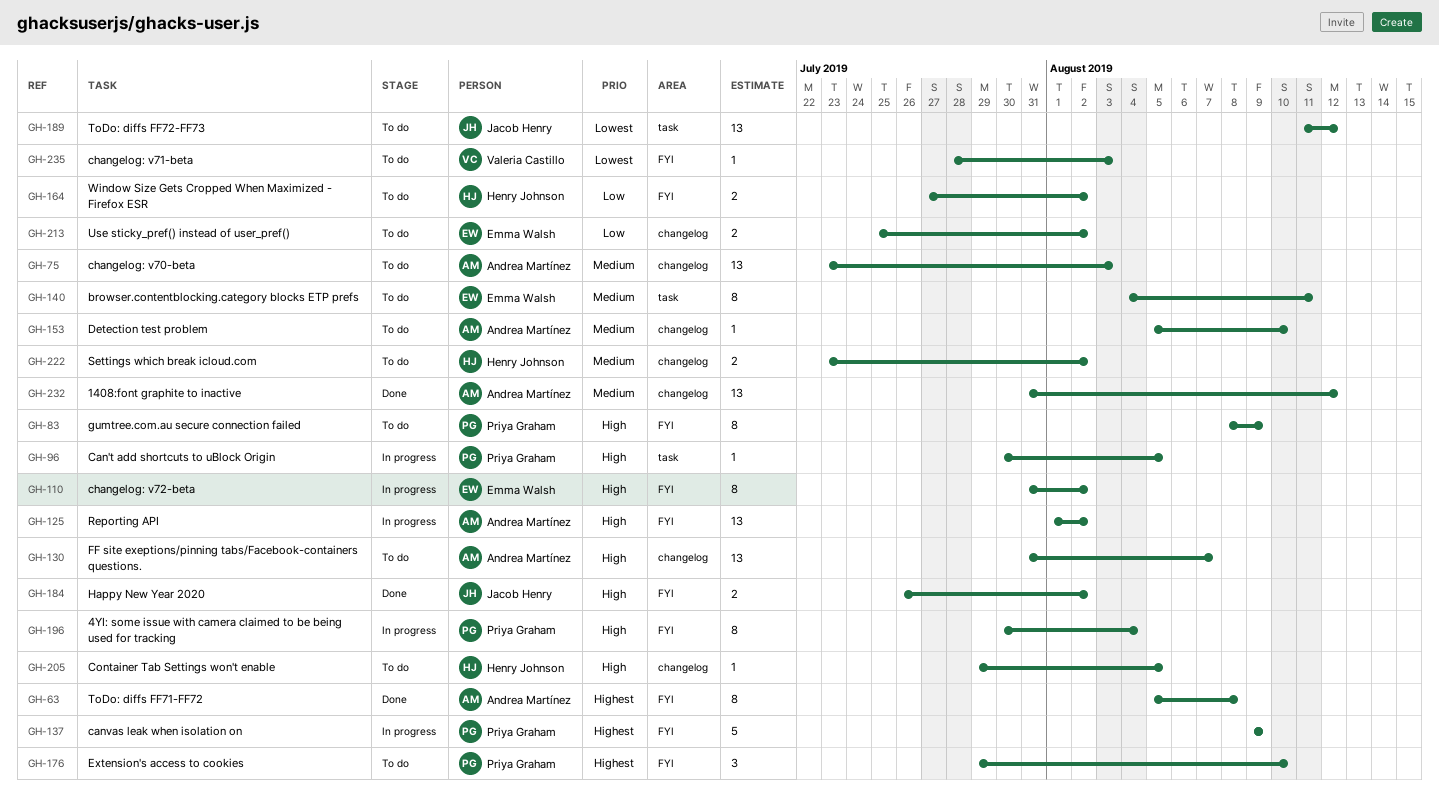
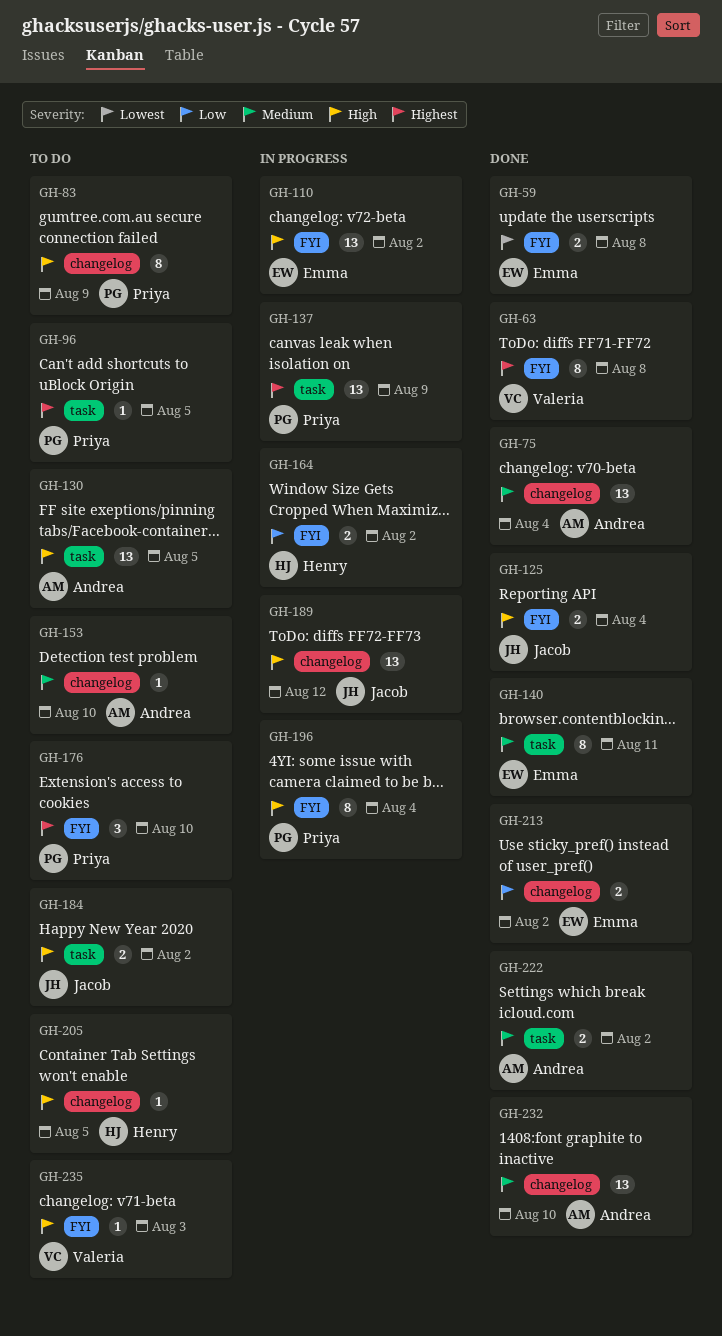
GH-59: none -> present
GH-63, owner: Andrea Martínez -> Valeria Castillo
GH-75, status: To do -> Done
GH-75, due: Aug 3 -> Aug 4
GH-83, label: FYI -> changelog
GH-96, status: In progress -> To do
GH-96, priority: High -> Highest
GH-110, estimate: 8 -> 13
GH-125, status: In progress -> Done
GH-125, owner: Andrea Martínez -> Jacob Henry
GH-125, estimate: 13 -> 2
GH-125, due: Aug 2 -> Aug 4
GH-130, label: changelog -> task
GH-130, due: Aug 7 -> Aug 5
GH-137, label: FYI -> task
GH-137, estimate: 5 -> 13
GH-140, status: To do -> Done
GH-164, status: To do -> In progress
GH-184, status: Done -> To do
GH-184, label: FYI -> task
GH-189, status: To do -> In progress
GH-189, priority: Lowest -> High
GH-189, label: task -> changelog
GH-213, status: To do -> Done
GH-222, status: To do -> Done
GH-222, owner: Henry Johnson -> Andrea Martínez
GH-222, label: changelog -> task
GH-232, due: Aug 12 -> Aug 10
GH-235, priority: Lowest -> High

